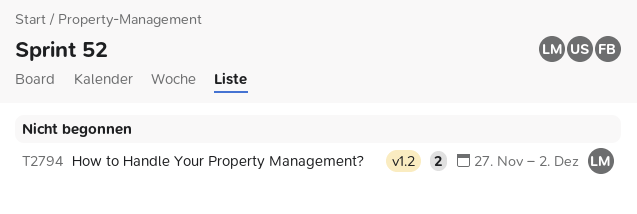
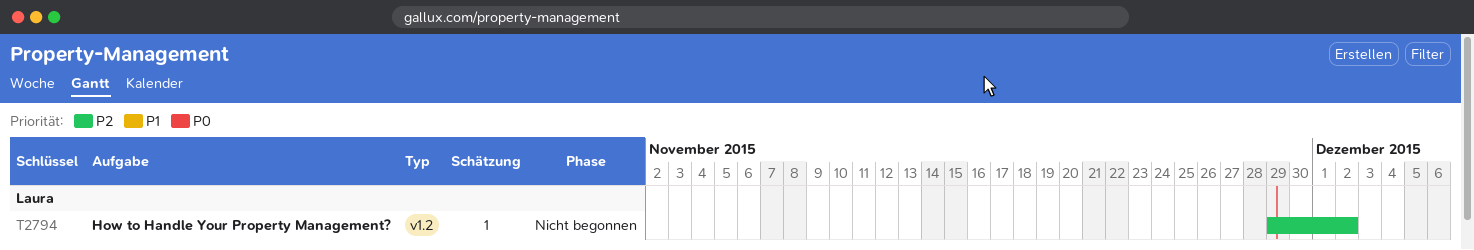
T2794, estimate: 2 -> 1
T2794, start: Nov 27 -> Nov 29

